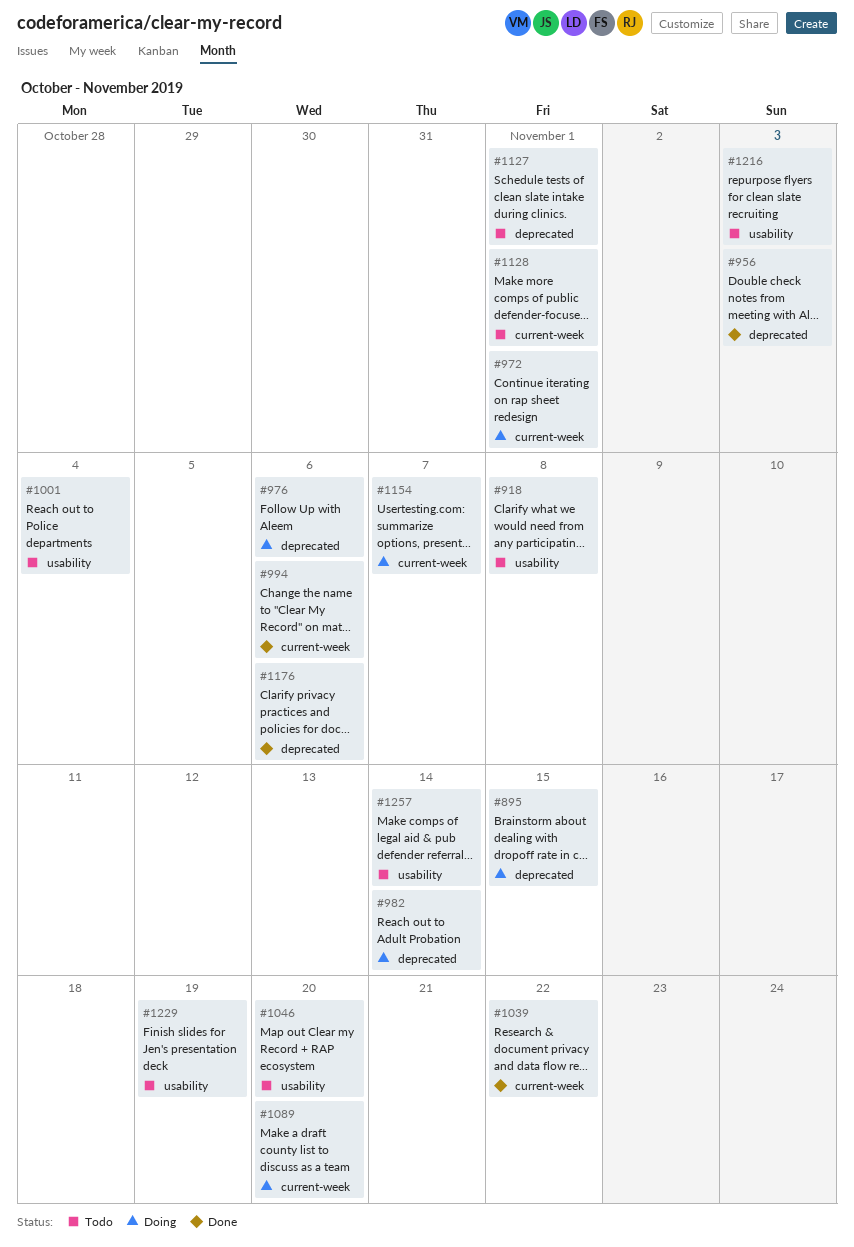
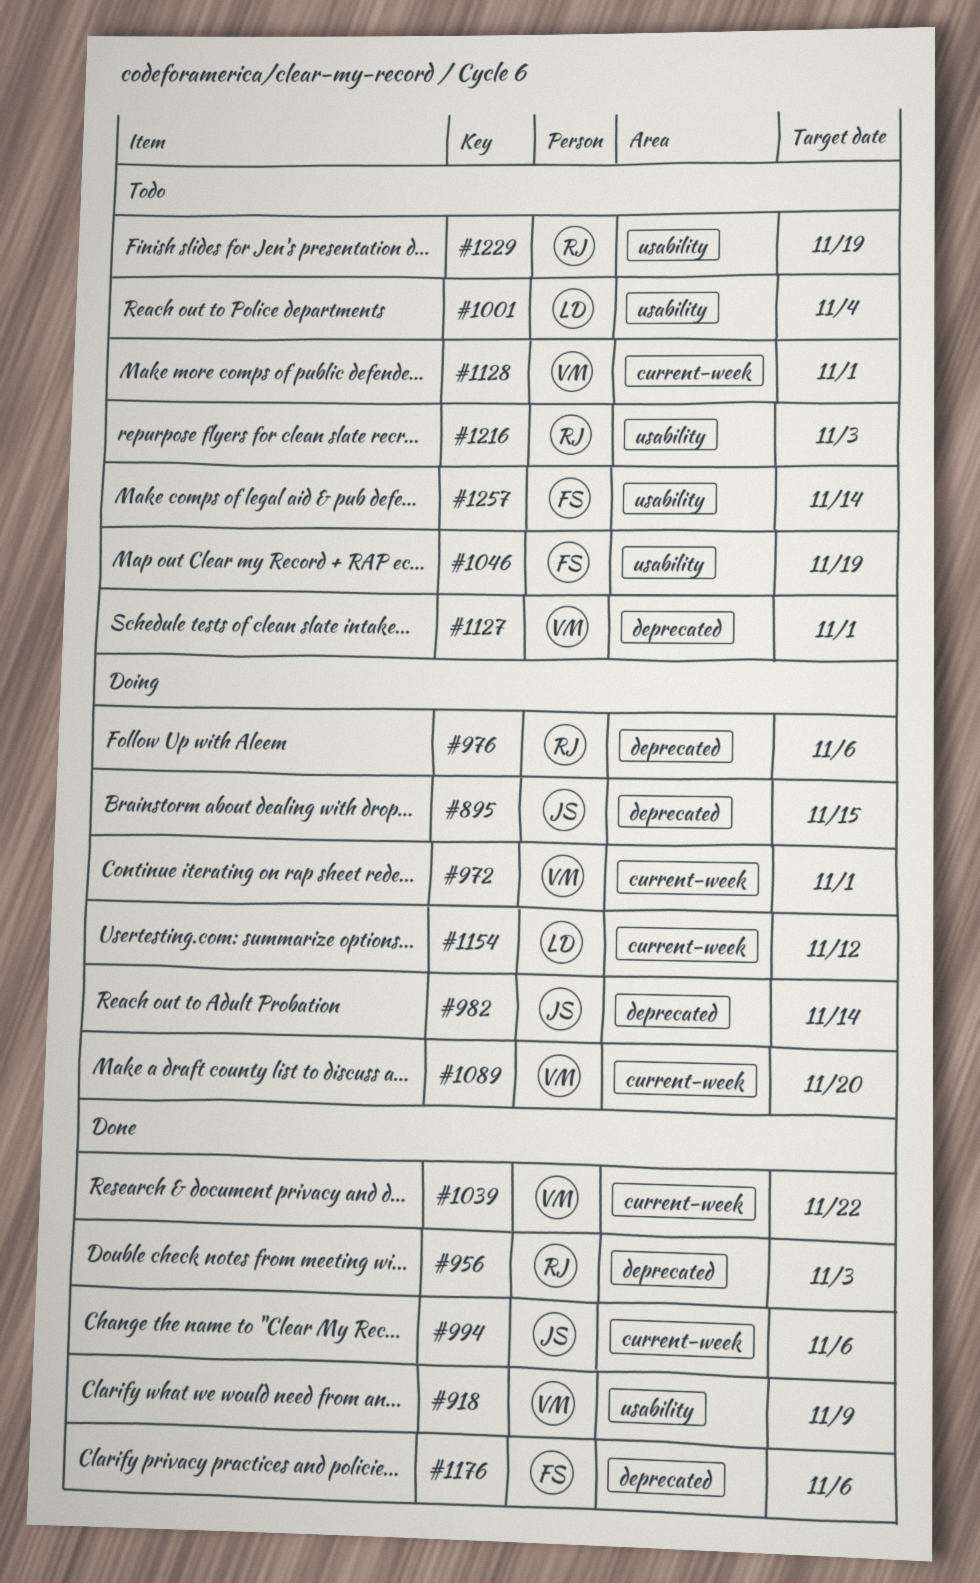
#918, status: Todo -> Done
#918, due: Nov 8 -> Nov 9
#1046, due: Nov 20 -> Nov 19
#1154, due: Nov 7 -> Nov 12

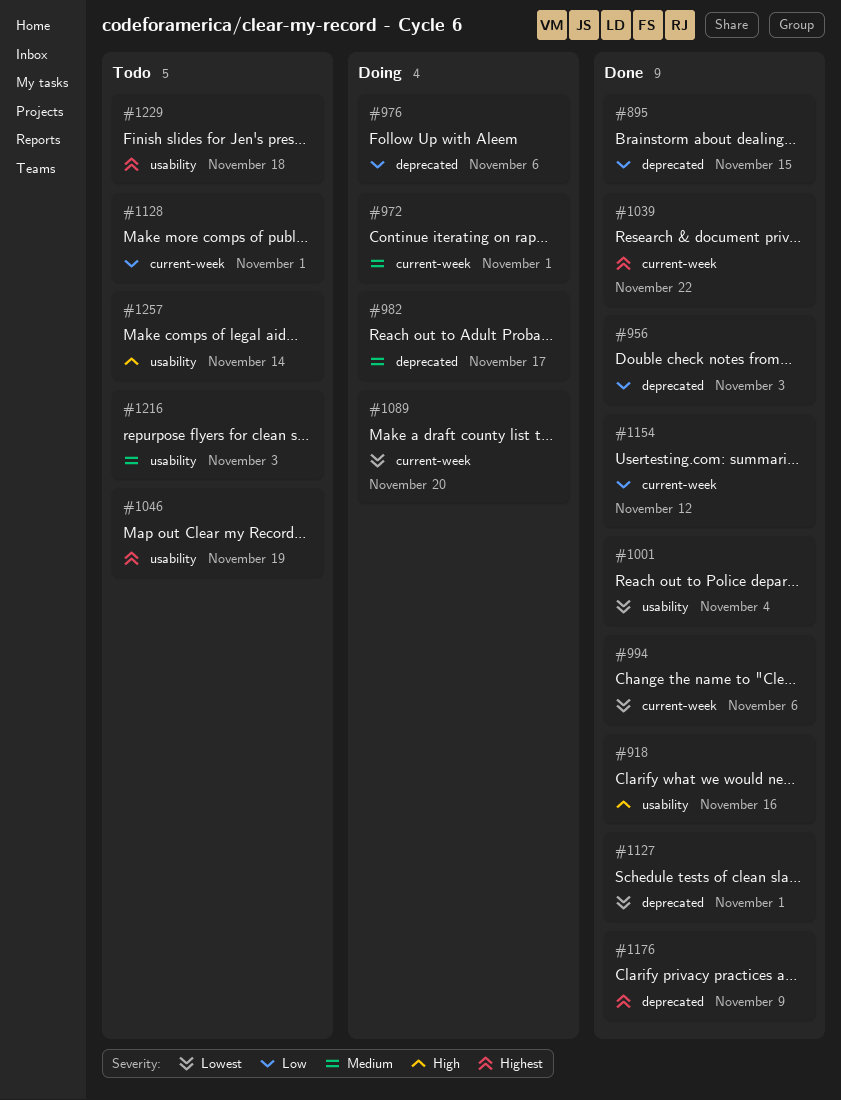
#895, status: Doing -> Done
#918, due: Nov 9 -> Nov 16
#982, due: Nov 14 -> Nov 17
#1001, status: Todo -> Done
#1127, status: Todo -> Done
#1154, status: Doing -> Done
#1176, due: Nov 6 -> Nov 9
#1229, due: Nov 19 -> Nov 18

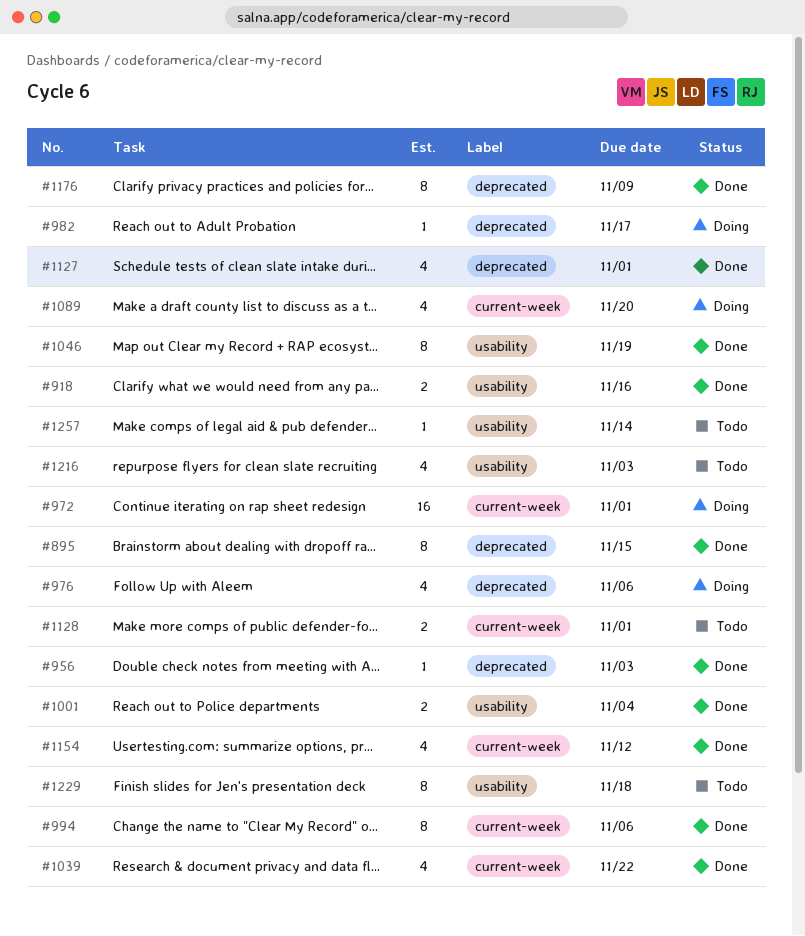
#1046, status: Todo -> Done

